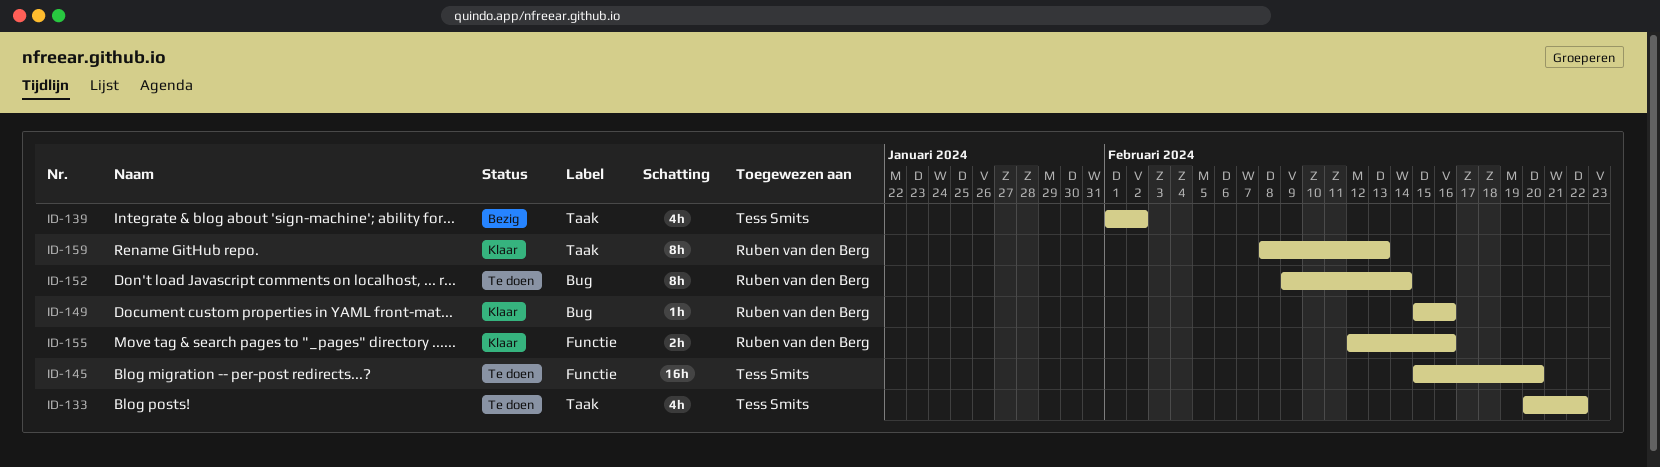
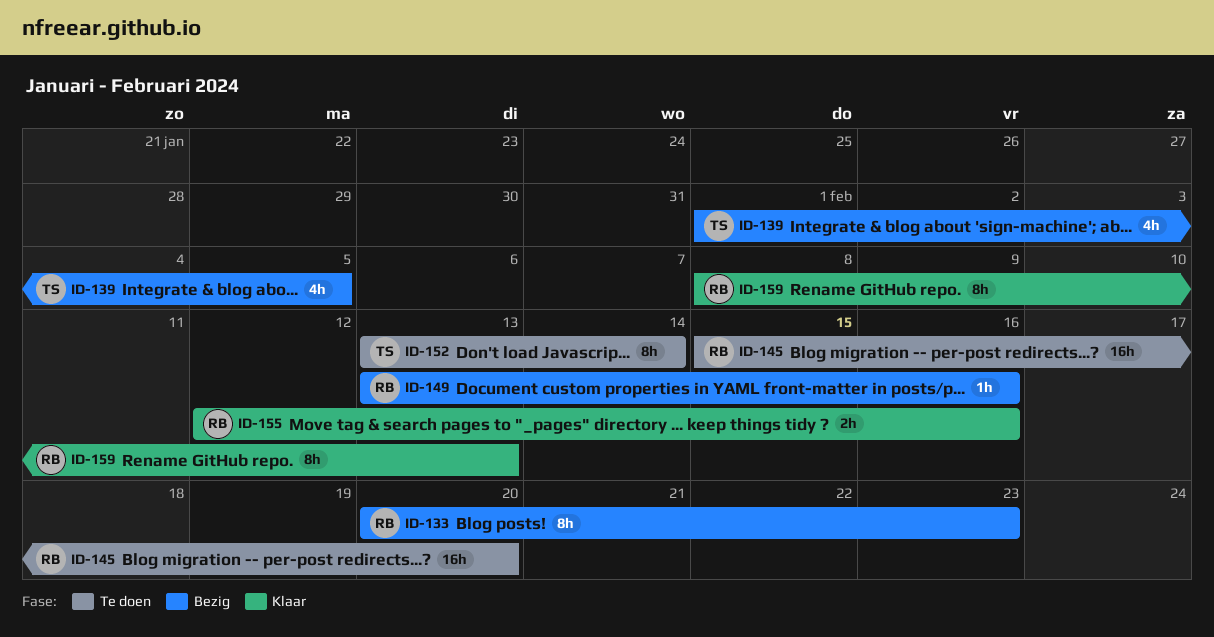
ID-133, status: Te doen -> Bezig
ID-133, owner: Tess Smits -> Ruben van den Berg
ID-133, estimate: 4h -> 8h
ID-133, due: Feb 22 -> Feb 23
ID-139, due: Feb 2 -> Feb 5
ID-145, owner: Tess Smits -> Ruben van den Berg
ID-149, status: Klaar -> Bezig
ID-149, start: Feb 15 -> Feb 13
ID-152, owner: Ruben van den Berg -> Tess Smits
ID-152, start: Feb 9 -> Feb 13

